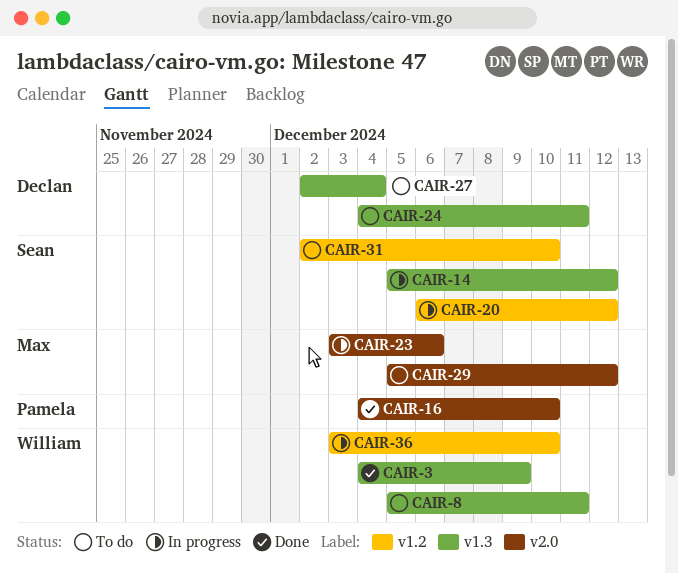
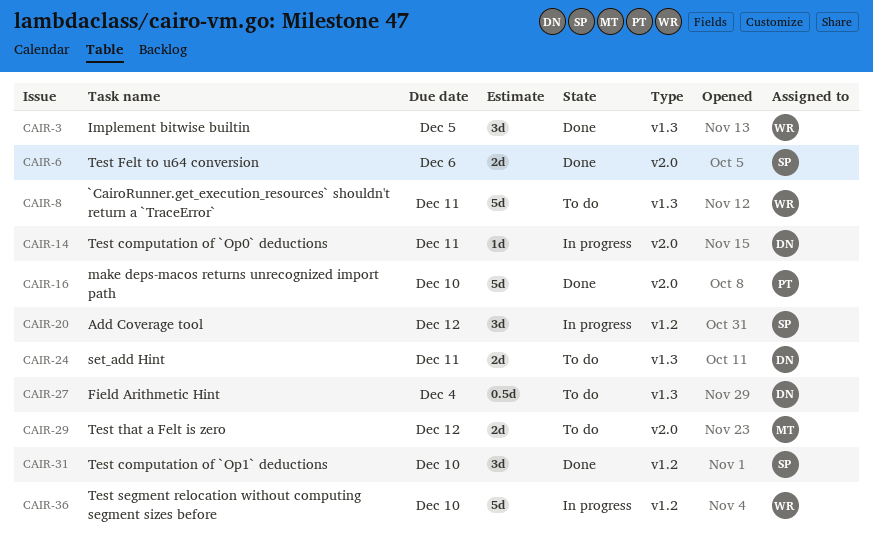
CAIR-3, due: Dec 9 -> Dec 5
CAIR-6: none -> present
CAIR-14, owner: Sean -> Declan
CAIR-14, label: v1.3 -> v2.0
CAIR-14, due: Dec 12 -> Dec 11
CAIR-23: present -> none
CAIR-31, status: To do -> Done

